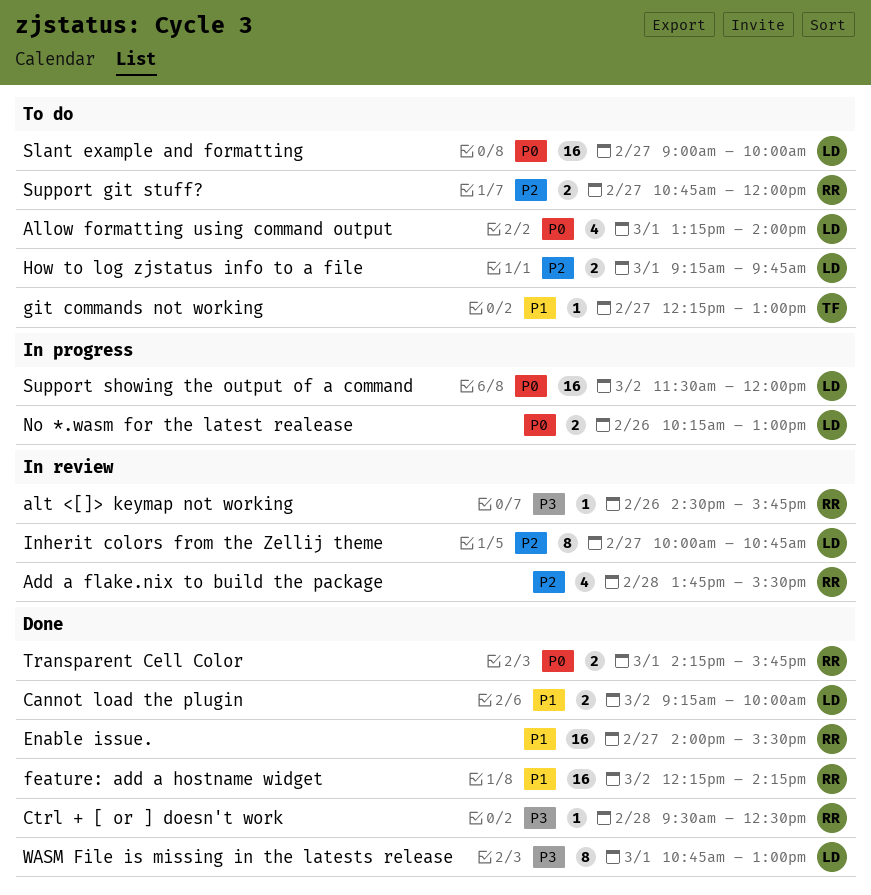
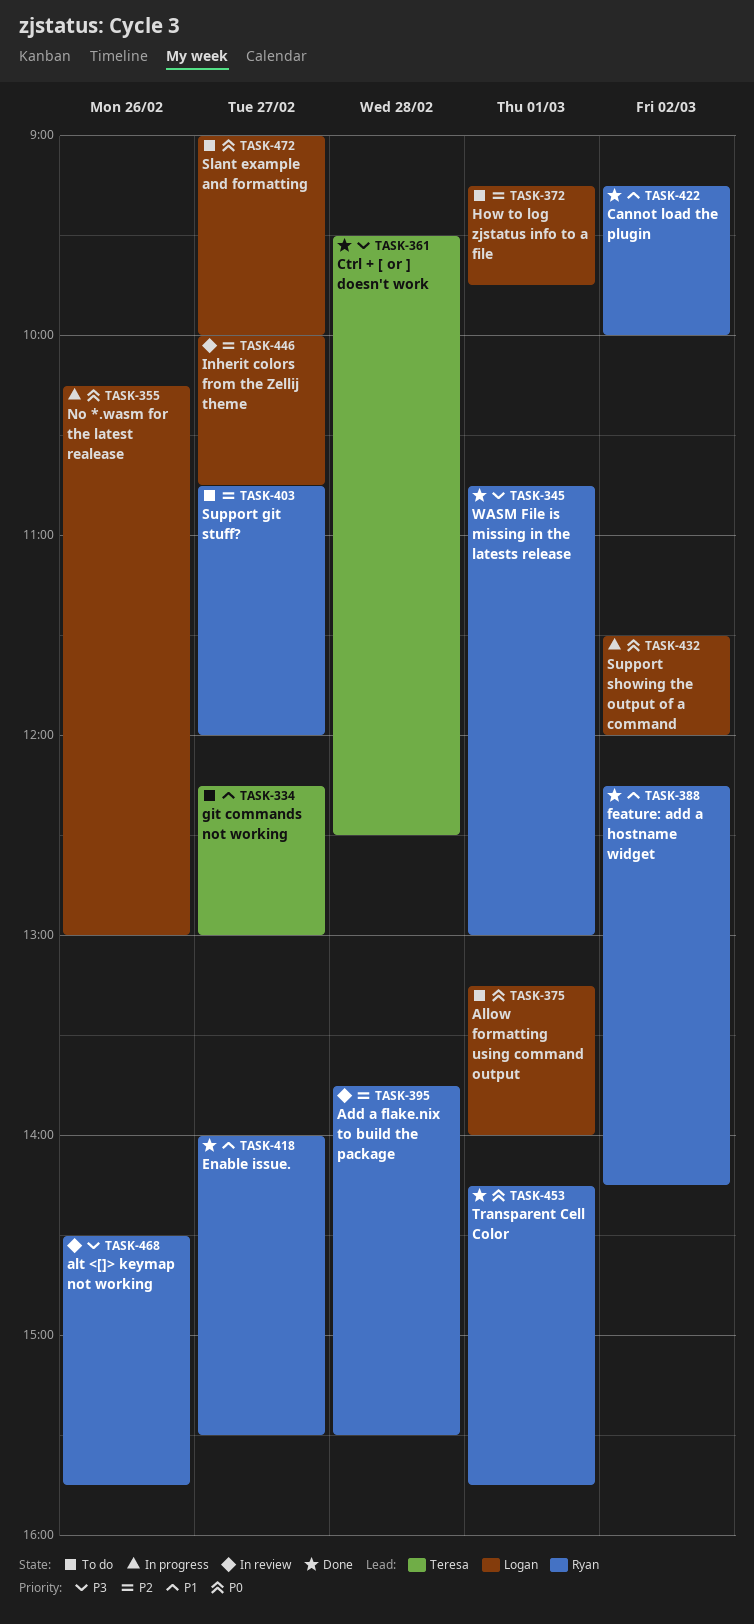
Cannot load the plugin, owner: Logan -> Ryan
Ctrl + [ or ] doesn't work, owner: Ryan -> Teresa
WASM File is missing in the latests release, owner: Logan -> Ryan

